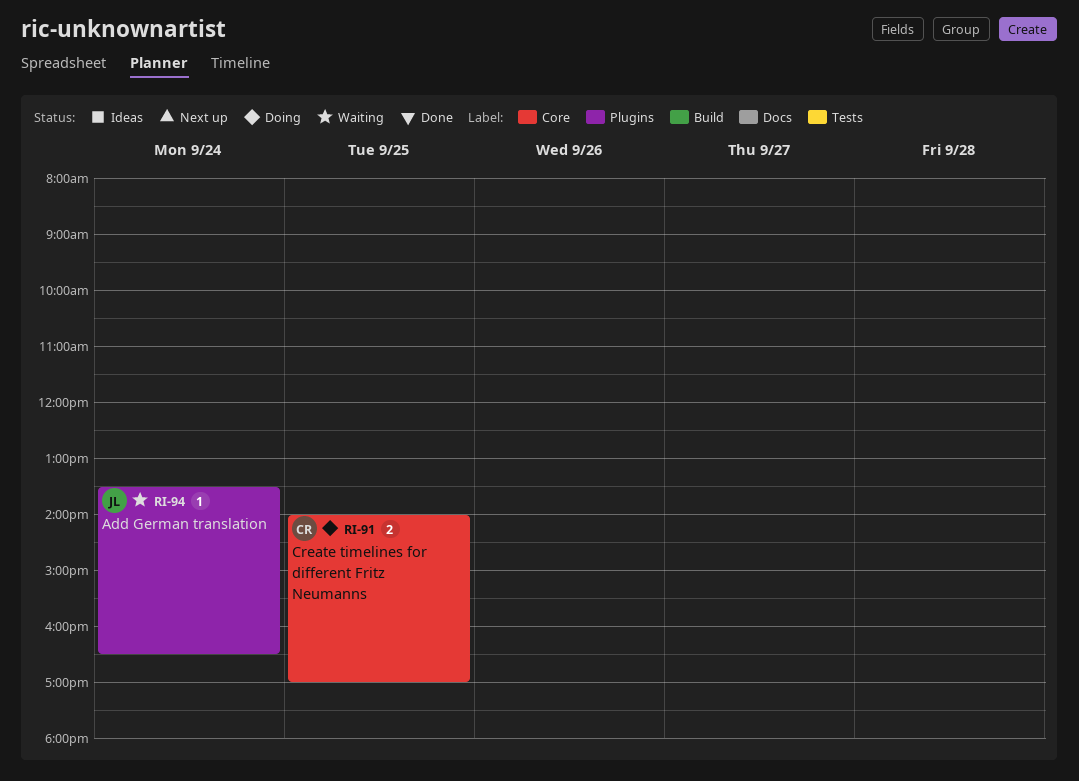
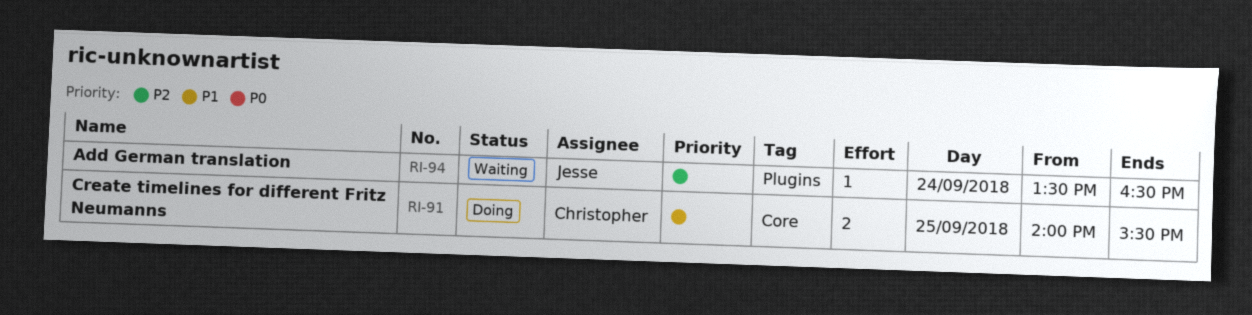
RI-91, ends: 17:00 -> 15:30

